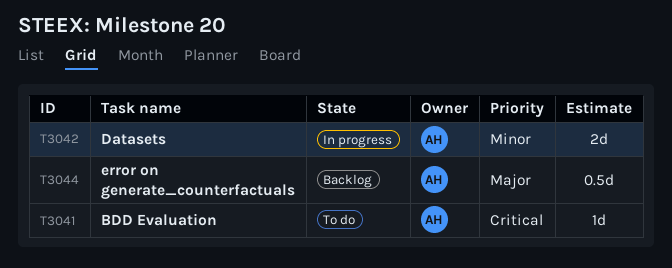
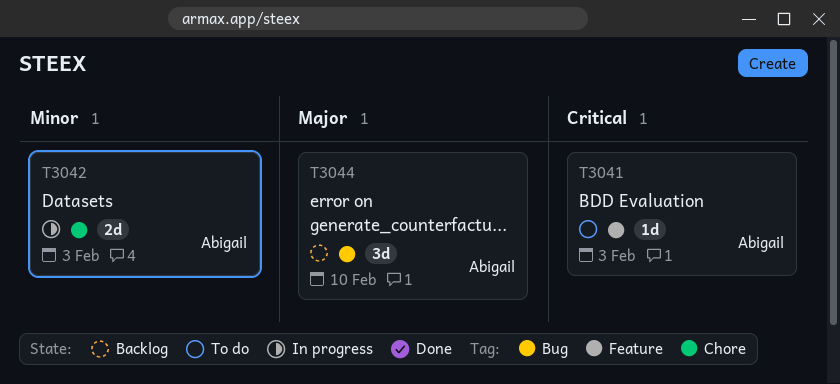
T3044, estimate: 0.5d -> 3d

